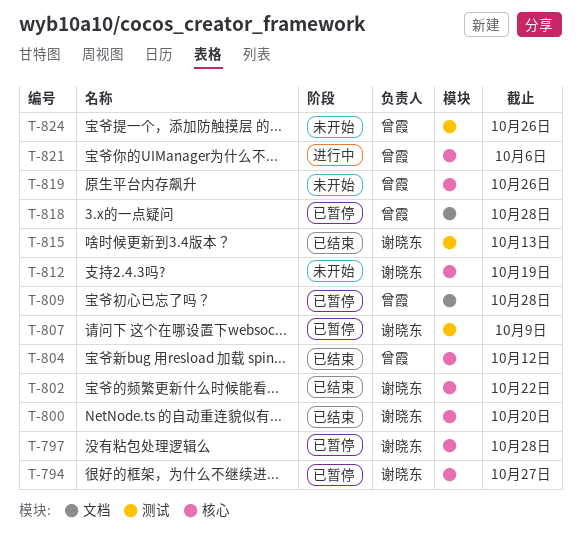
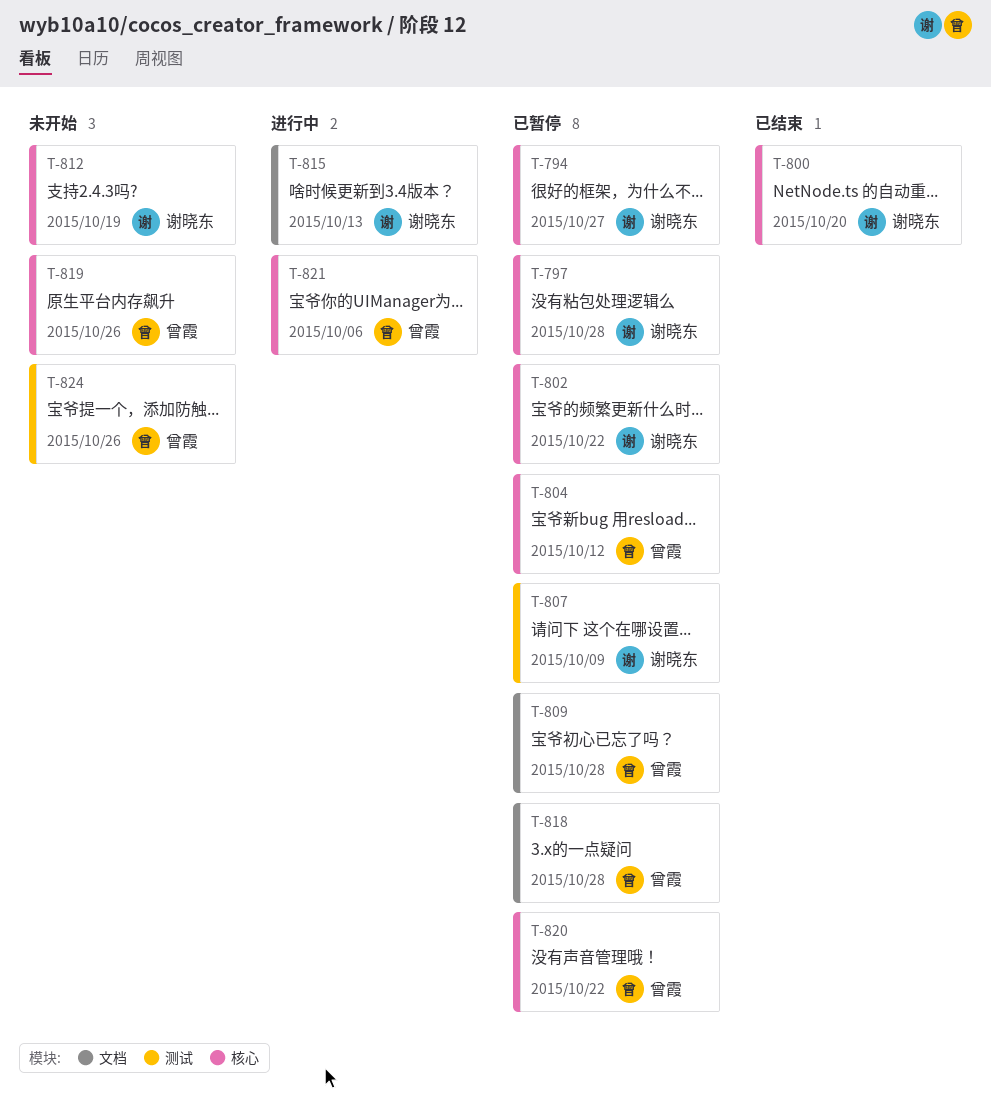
T-802, status: 已结束 -> 已暂停
T-804, status: 已结束 -> 已暂停
T-815, status: 已结束 -> 进行中
T-815, label: 测试 -> 文档
T-820: none -> present

